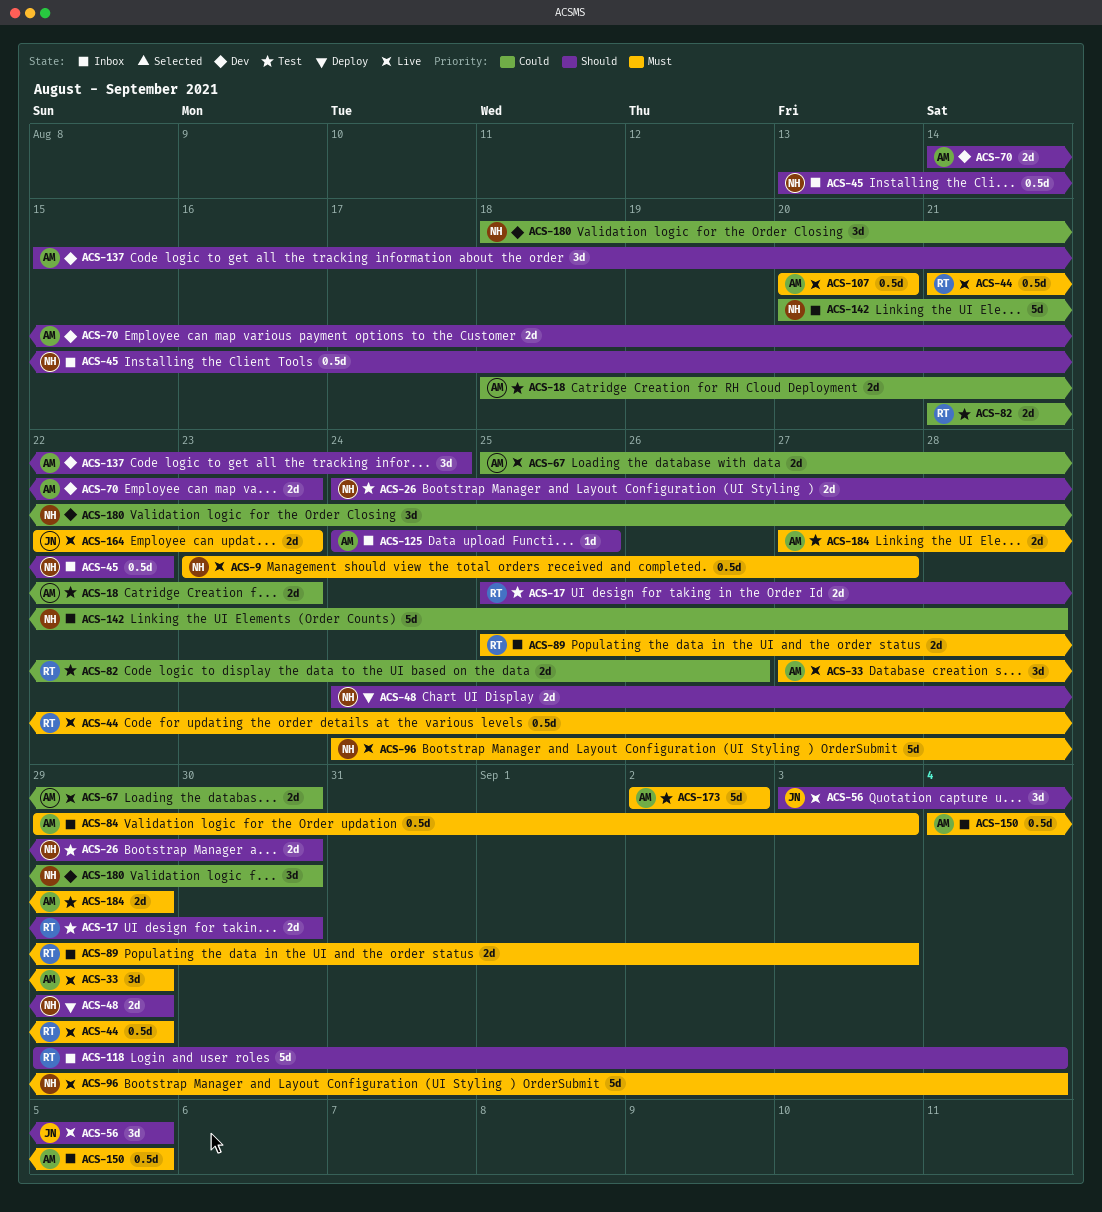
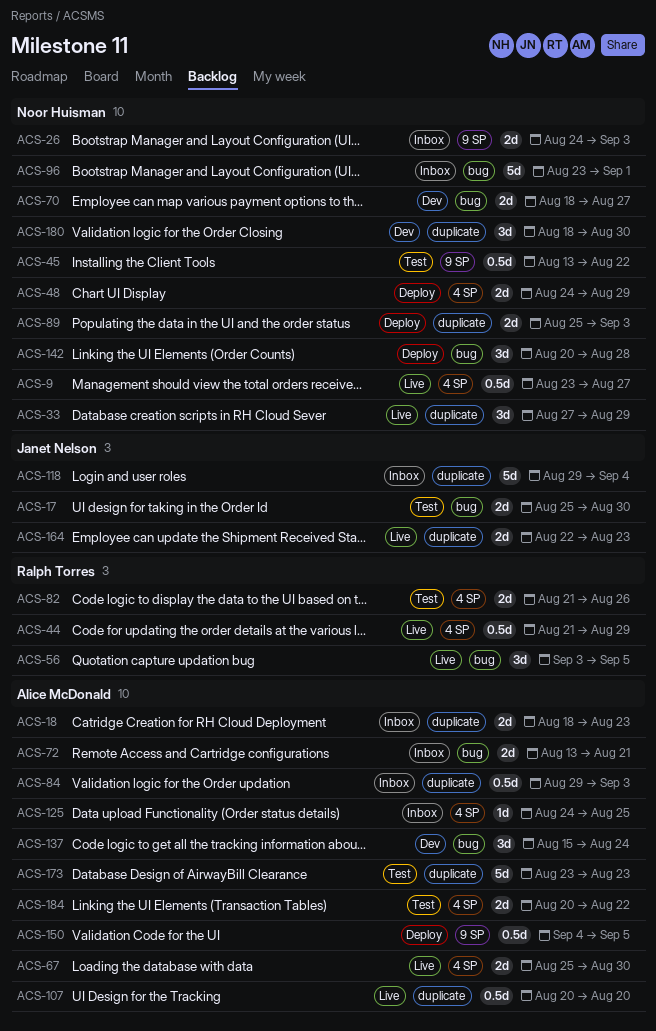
ACS-17, owner: Ralph Torres -> Janet Nelson
ACS-18, status: Test -> Inbox
ACS-26, status: Test -> Inbox
ACS-26, due: Aug 30 -> Sep 3
ACS-33, owner: Alice McDonald -> Noor Huisman
ACS-45, status: Inbox -> Test
ACS-56, owner: Janet Nelson -> Ralph Torres
ACS-70, owner: Alice McDonald -> Noor Huisman
ACS-70, start: Aug 14 -> Aug 18
ACS-70, due: Aug 23 -> Aug 27
ACS-72: none -> present
ACS-89, status: Inbox -> Deploy
ACS-89, owner: Ralph Torres -> Noor Huisman
ACS-96, status: Live -> Inbox
ACS-96, start: Aug 24 -> Aug 23
ACS-96, due: Sep 4 -> Sep 1
ACS-118, owner: Ralph Torres -> Janet Nelson
ACS-142, status: Inbox -> Deploy
ACS-142, estimate: 5d -> 3d
ACS-150, status: Inbox -> Deploy
ACS-173, start: Sep 2 -> Aug 23
ACS-173, due: Sep 2 -> Aug 23
ACS-184, start: Aug 27 -> Aug 20
ACS-184, due: Aug 29 -> Aug 22

